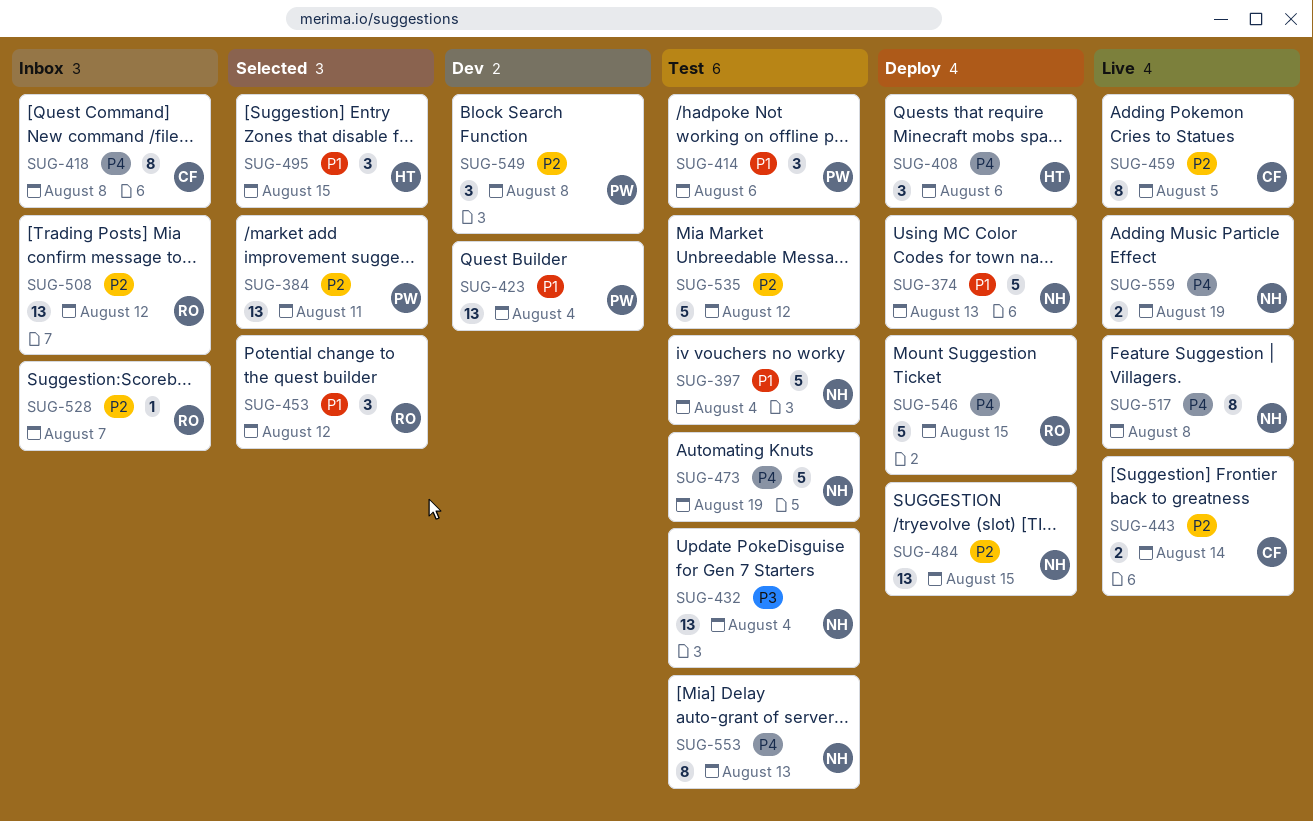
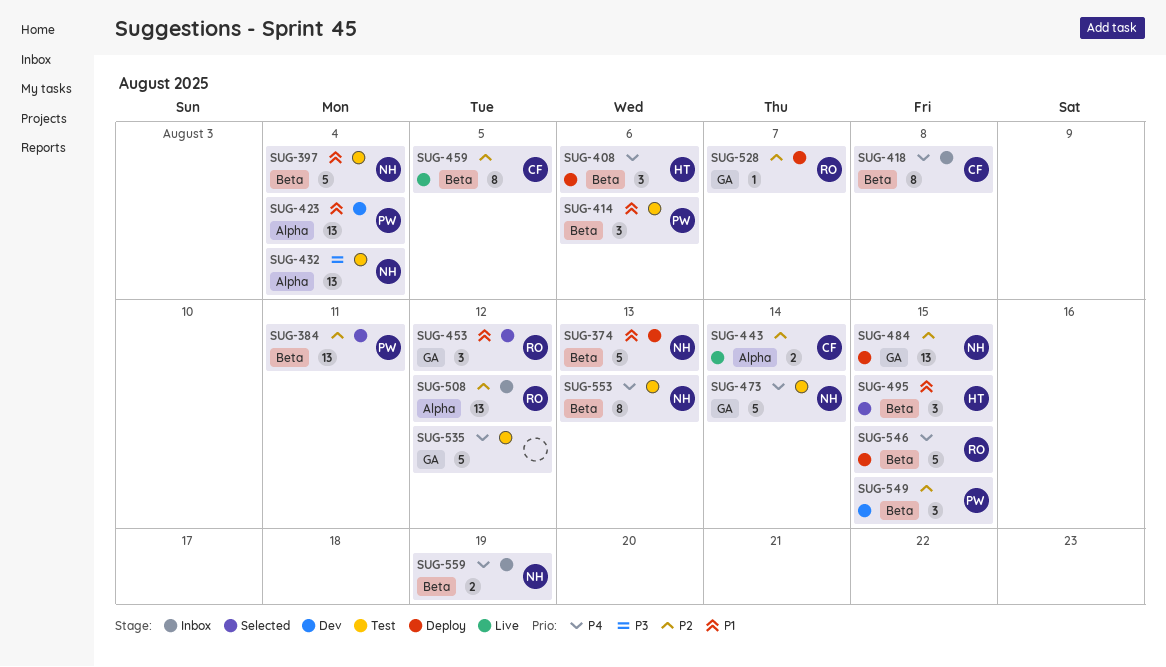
SUG-473, due: Aug 19 -> Aug 14
SUG-517: present -> none
SUG-528, status: Inbox -> Deploy
SUG-535, priority: P2 -> P4
SUG-549, due: Aug 8 -> Aug 15
SUG-559, status: Live -> Inbox

